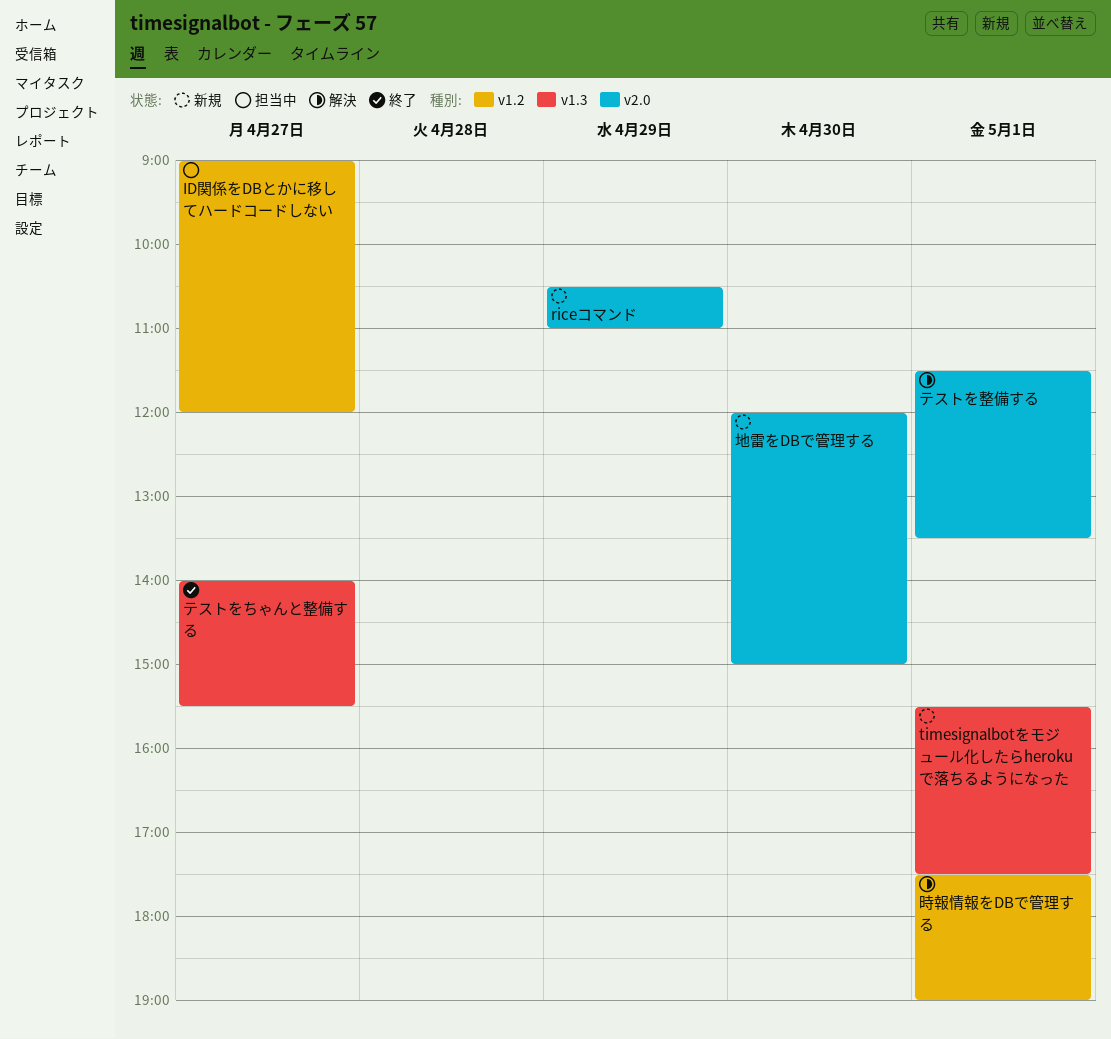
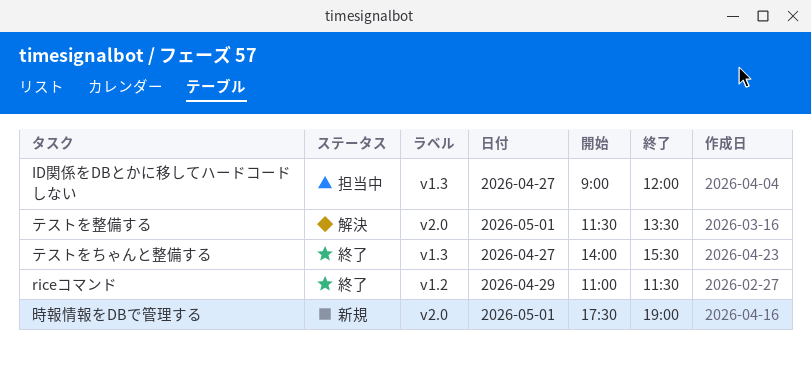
ID関係をDBとかに移してハードコードしない, label: v1.2 -> v1.3
riceコマンド, status: 新規 -> 終了
riceコマンド, label: v2.0 -> v1.2
riceコマンド, begins: 10:30 -> 11:00
riceコマンド, ends: 11:00 -> 11:30
timesignalbotをモジュール化したらherokuで落ちるようになった: present -> none
地雷をDBで管理する: present -> none
時報情報をDBで管理する, status: 解決 -> 新規
時報情報をDBで管理する, label: v1.2 -> v2.0

